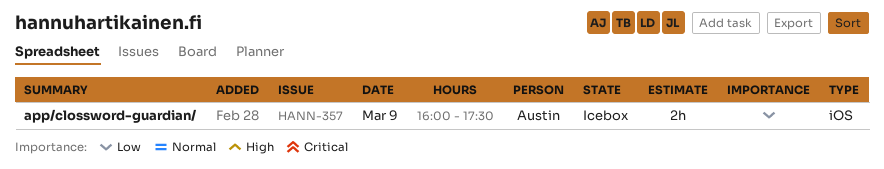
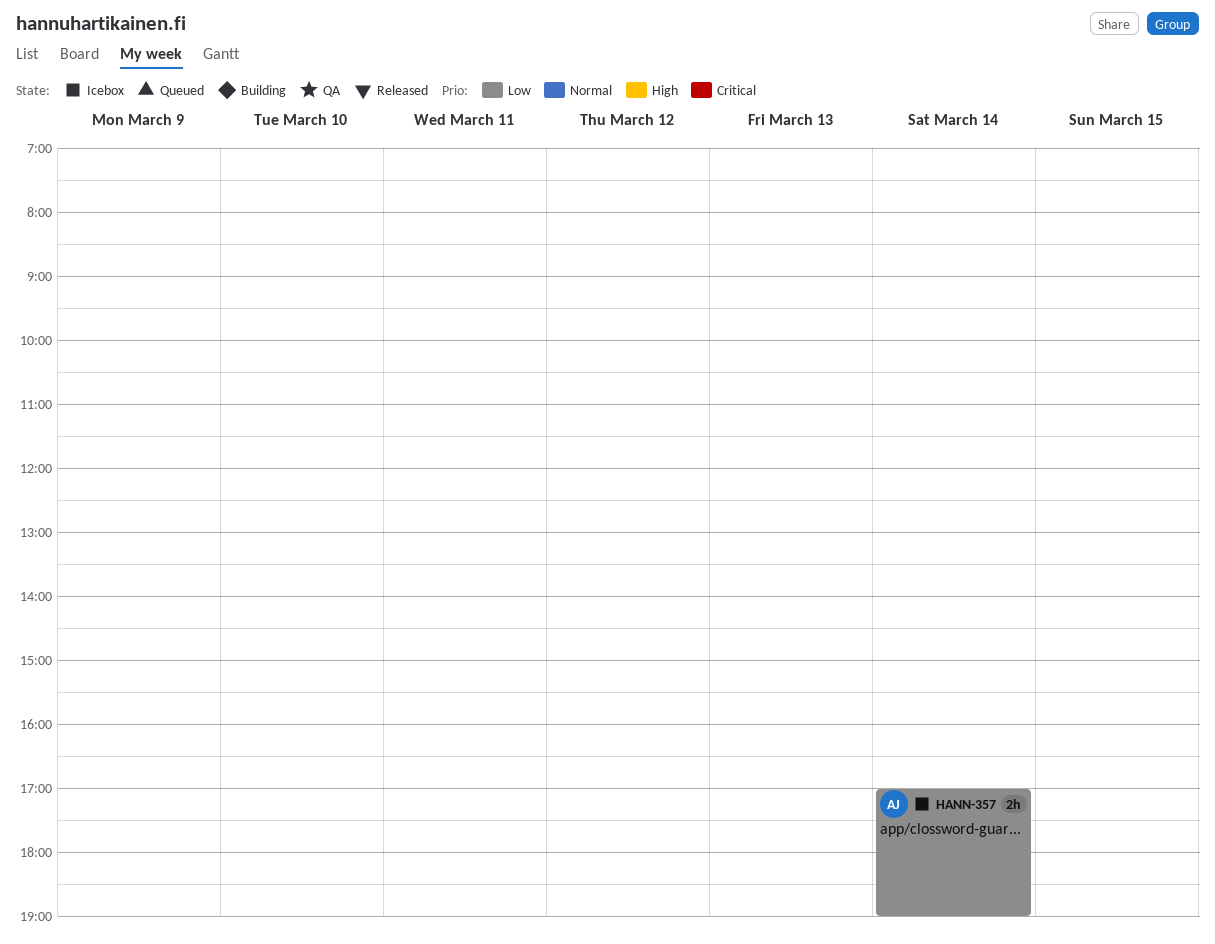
HANN-357, day: Mar 9 -> Mar 14
HANN-357, begins: 16:00 -> 17:00
HANN-357, ends: 17:30 -> 19:00

